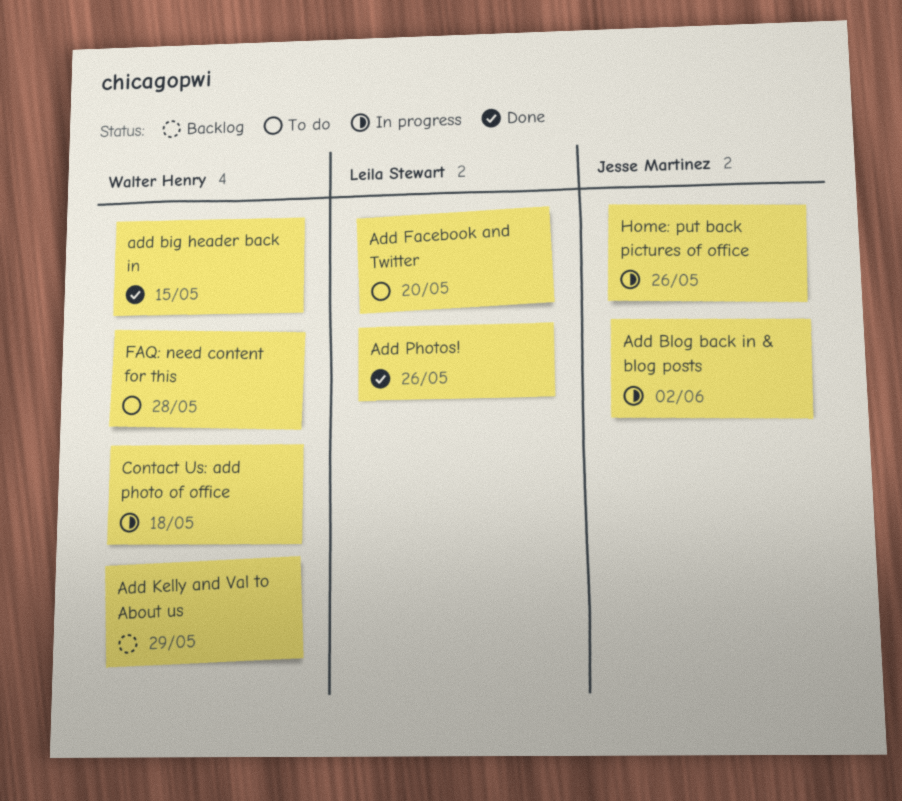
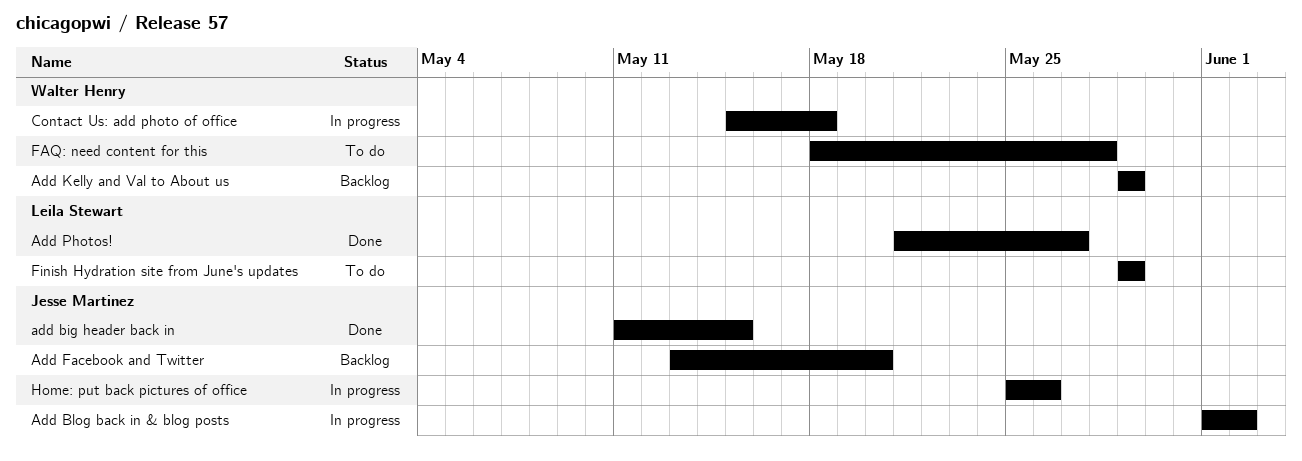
add big header back in, owner: Walter Henry -> Jesse Martinez
Add Facebook and Twitter, status: To do -> Backlog
Add Facebook and Twitter, owner: Leila Stewart -> Jesse Martinez
Add Photos!, due: May 26 -> May 27
Finish Hydration site from June's updates: none -> present

